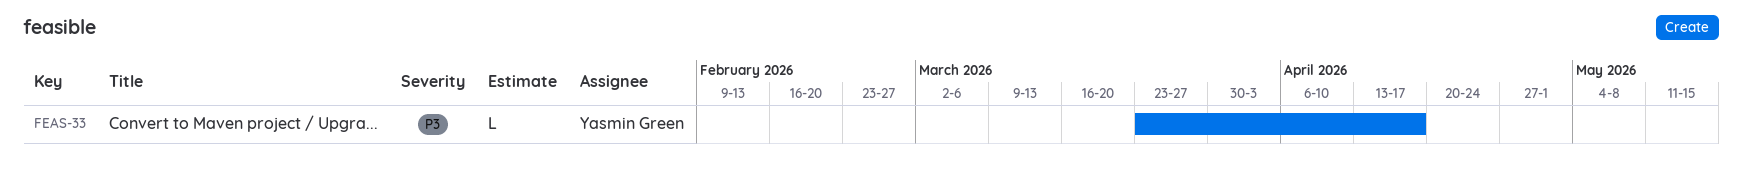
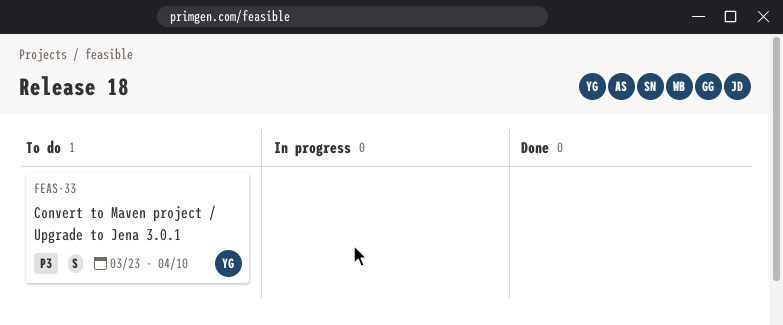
FEAS-33, estimate: L -> S
FEAS-33, due: Apr 17 -> Apr 10

